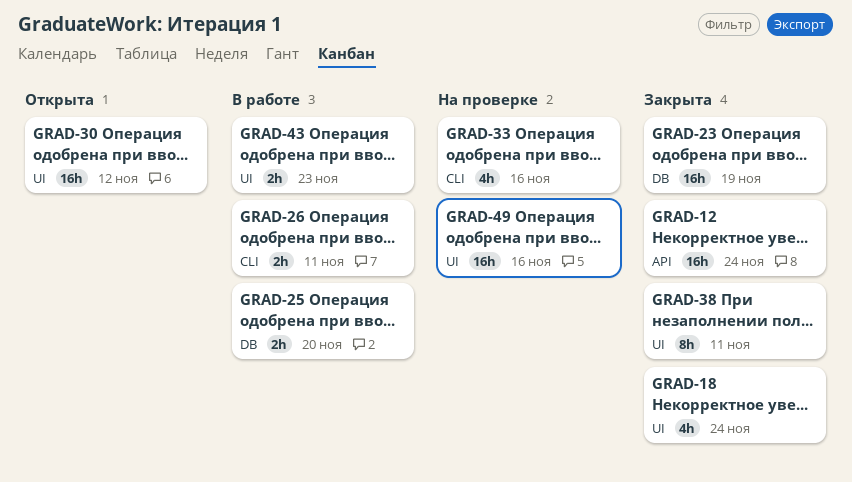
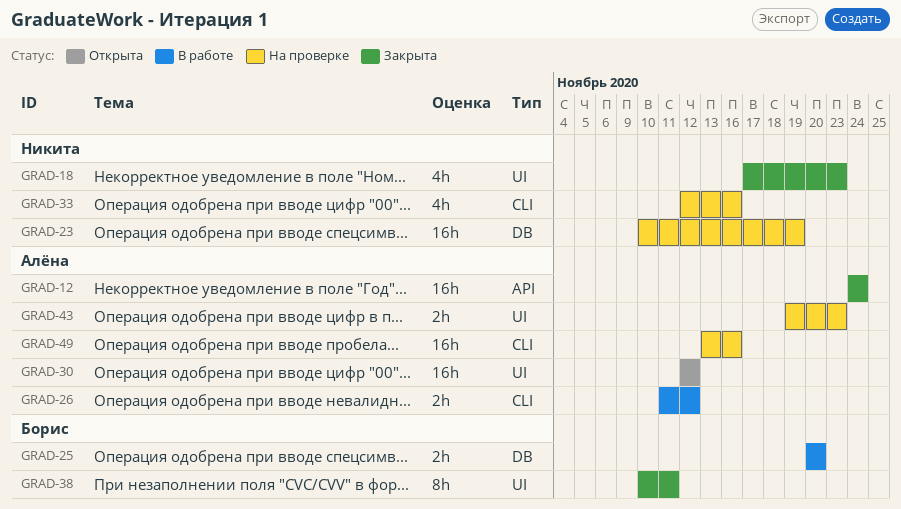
GRAD-18, due: Nov 24 -> Nov 23
GRAD-23, status: Закрыта -> На проверке
GRAD-26, due: Nov 11 -> Nov 12
GRAD-43, status: В работе -> На проверке
GRAD-49, label: UI -> CLI

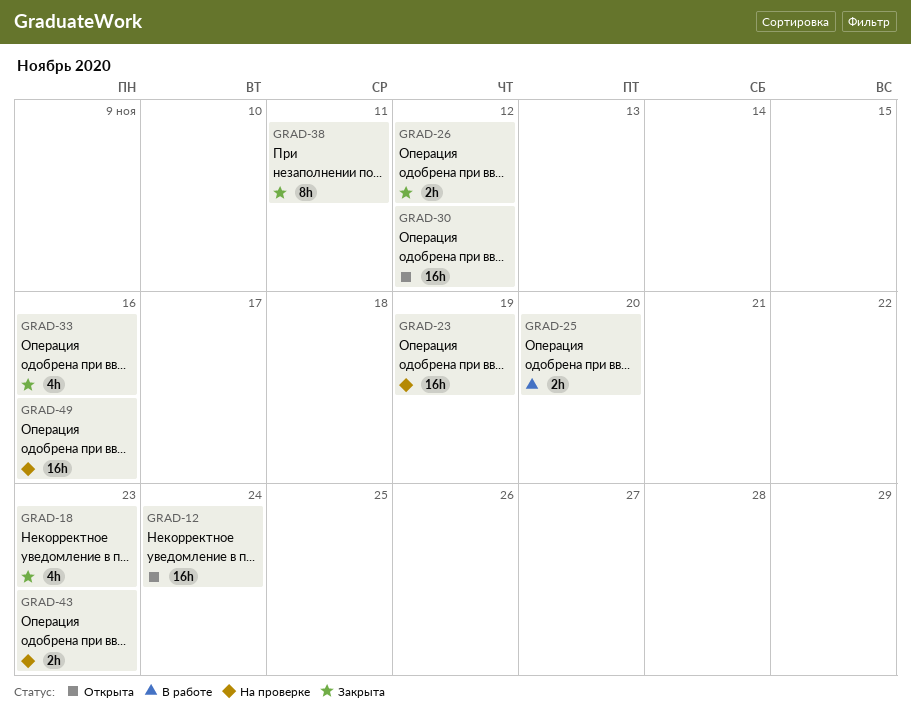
GRAD-12, status: Закрыта -> Открыта
GRAD-26, status: В работе -> Закрыта
GRAD-33, status: На проверке -> Закрыта

